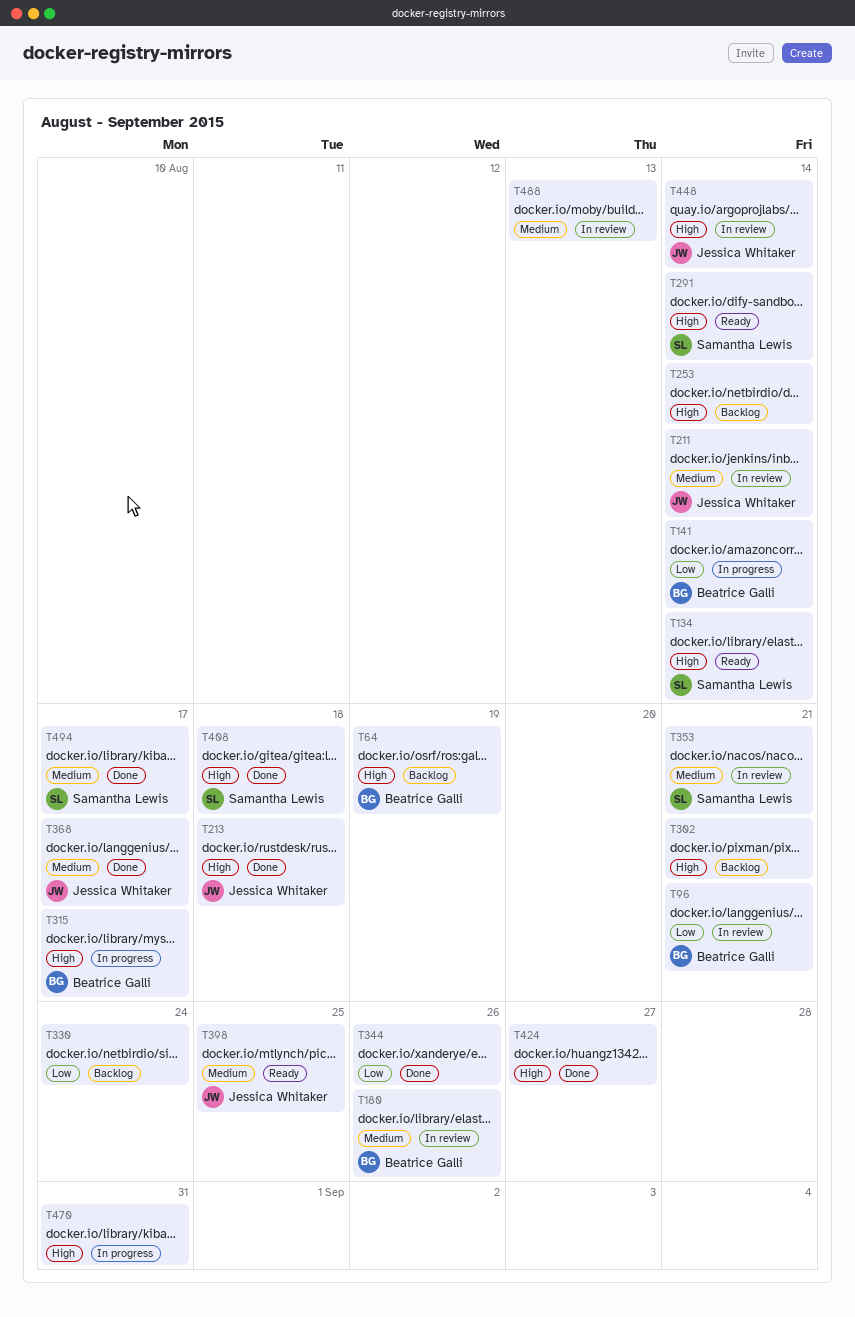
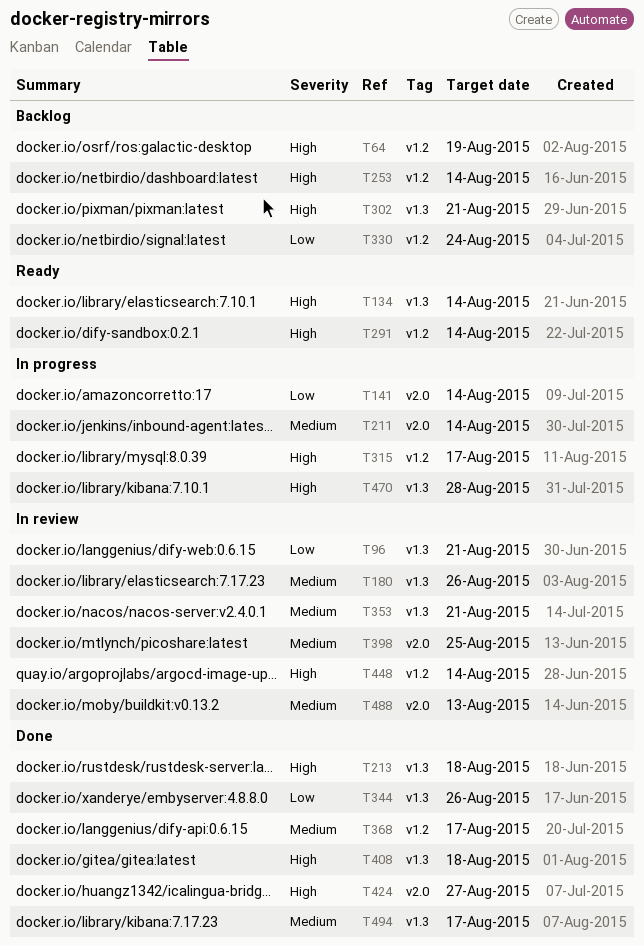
T211, status: In review -> In progress
T398, status: Ready -> In review
T470, due: Aug 31 -> Aug 28

